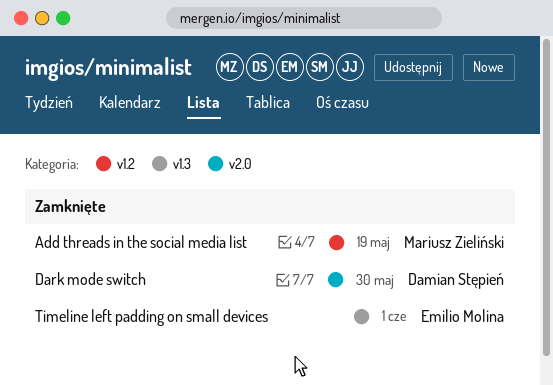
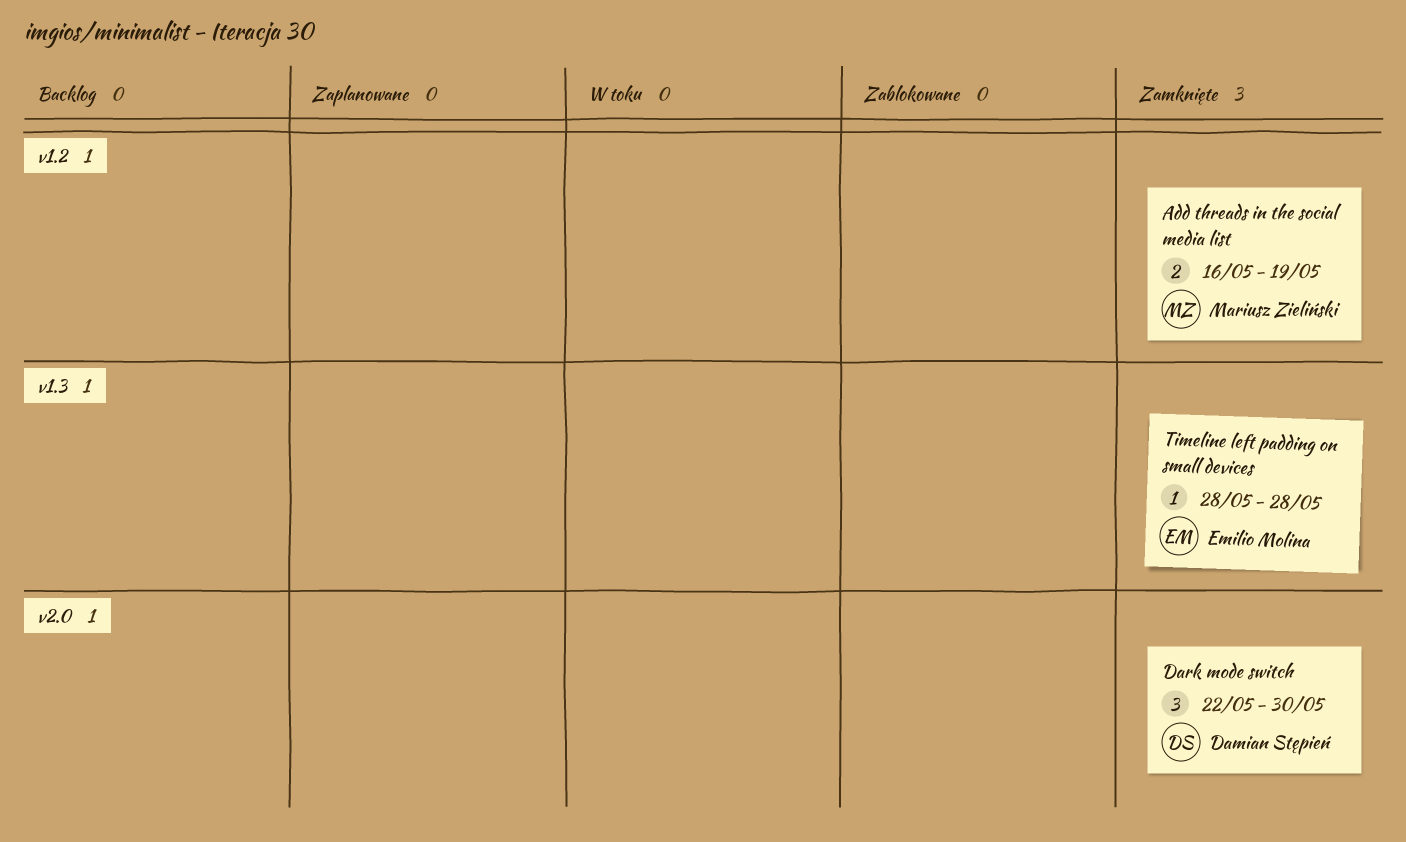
Timeline left padding on small devices, due: Jun 1 -> May 28

